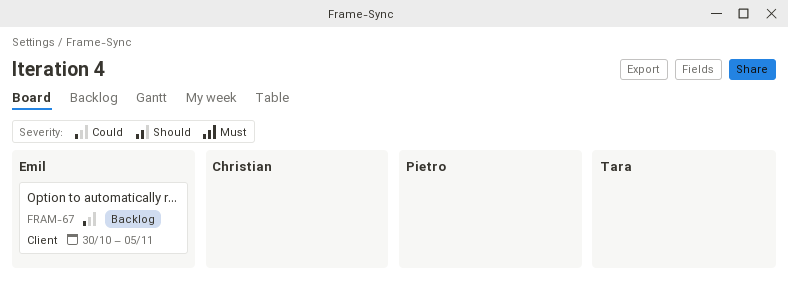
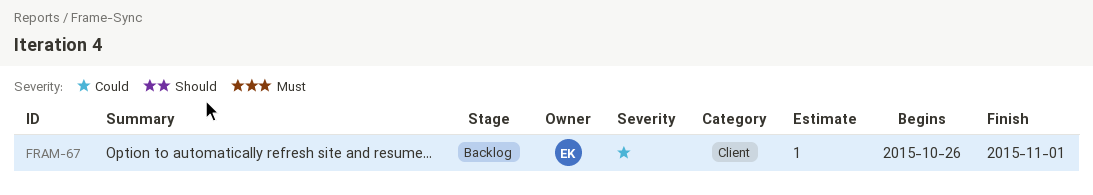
FRAM-67, start: Oct 30 -> Oct 26
FRAM-67, due: Nov 5 -> Nov 1

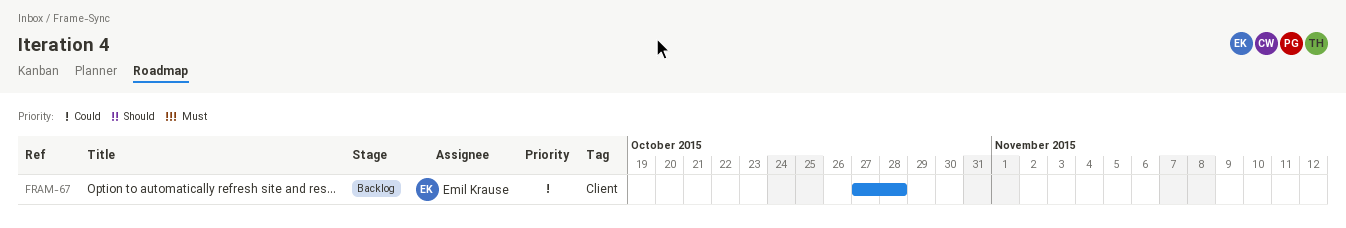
FRAM-67, start: Oct 26 -> Oct 27
FRAM-67, due: Nov 1 -> Oct 28

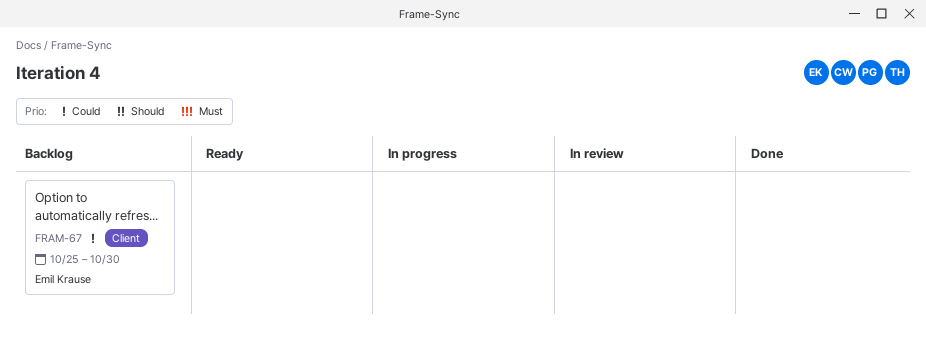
FRAM-67, start: Oct 27 -> Oct 25
FRAM-67, due: Oct 28 -> Oct 30

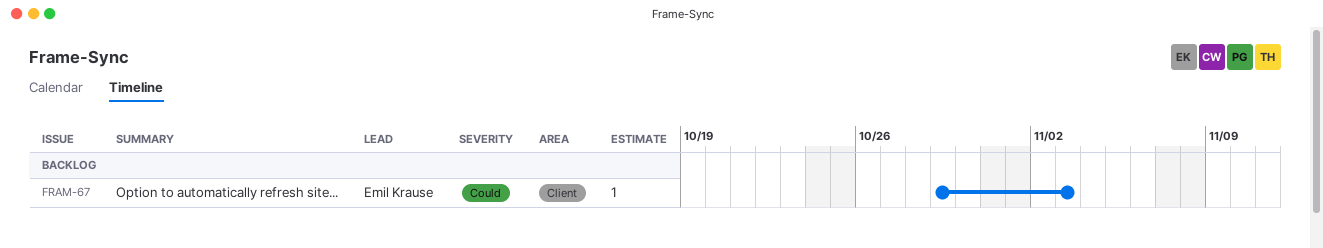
FRAM-67, start: Oct 25 -> Oct 29
FRAM-67, due: Oct 30 -> Nov 3

